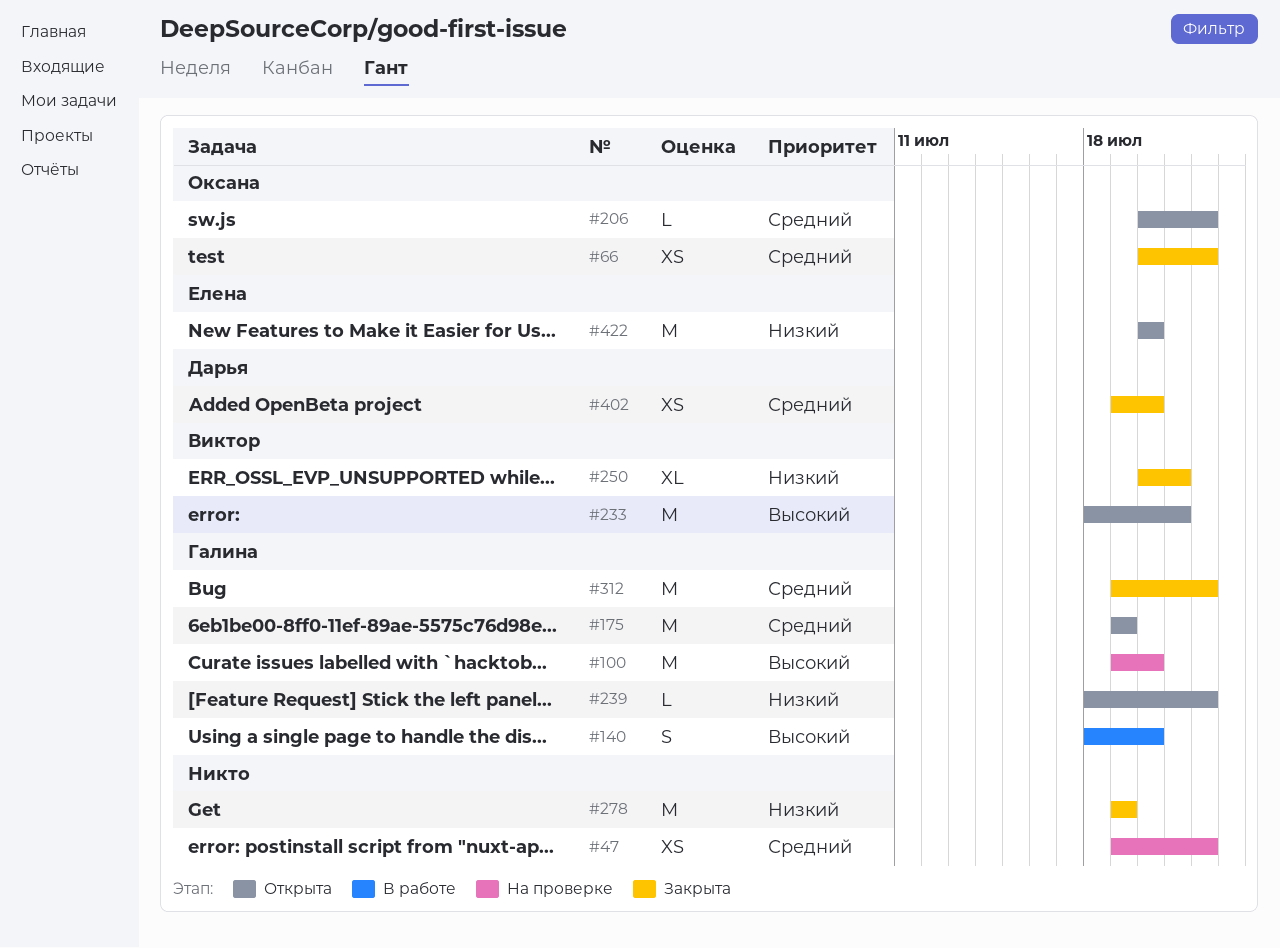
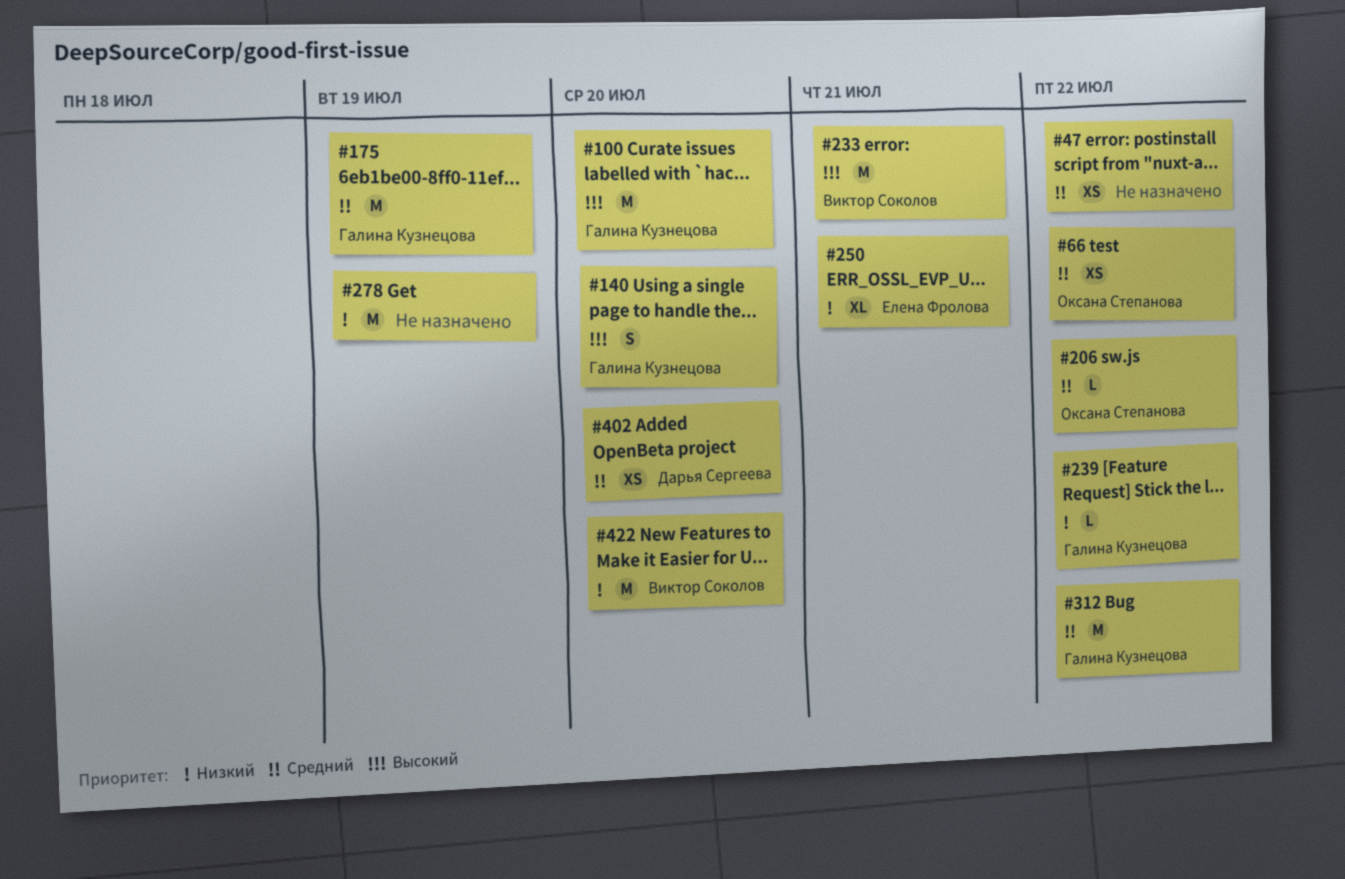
#250, owner: Виктор Соколов -> Елена Фролова
#422, owner: Елена Фролова -> Виктор Соколов

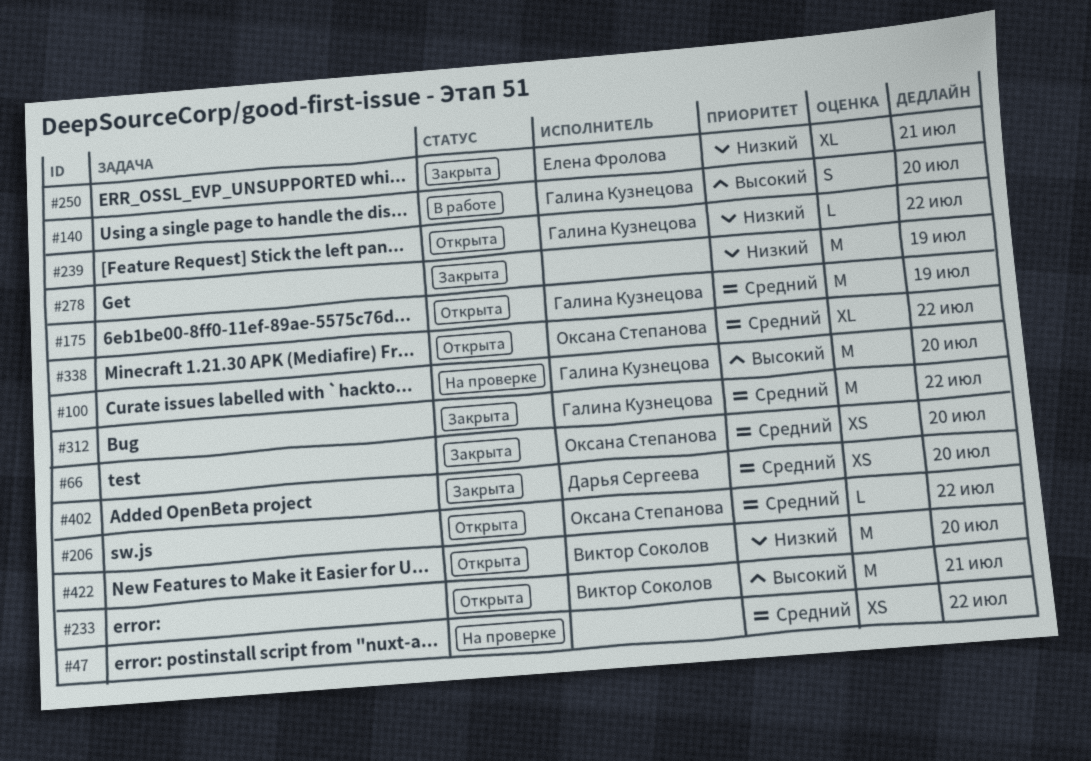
#66, due: Jul 22 -> Jul 20
#338: none -> present

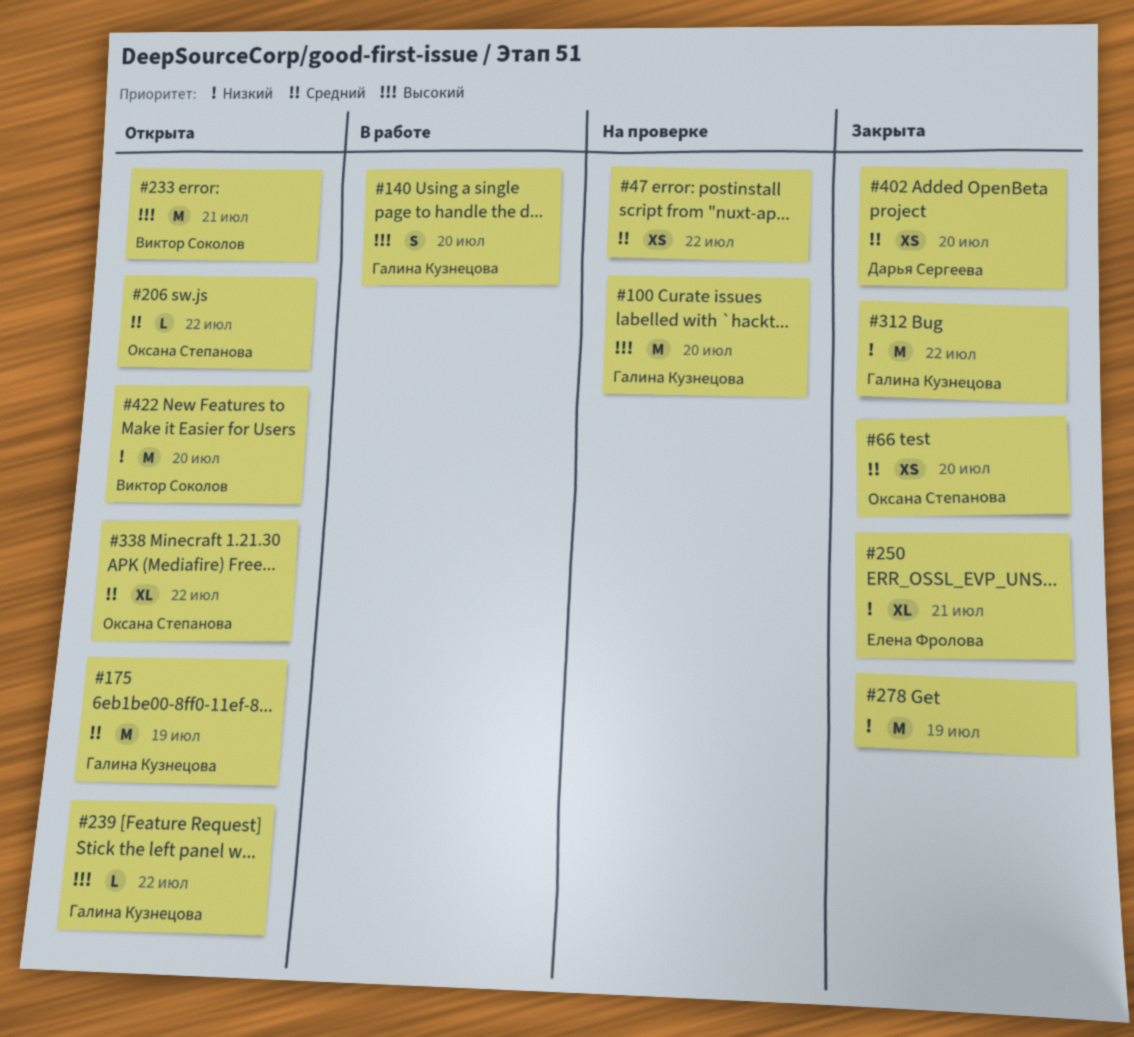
#239, priority: Низкий -> Высокий
#312, priority: Средний -> Низкий

